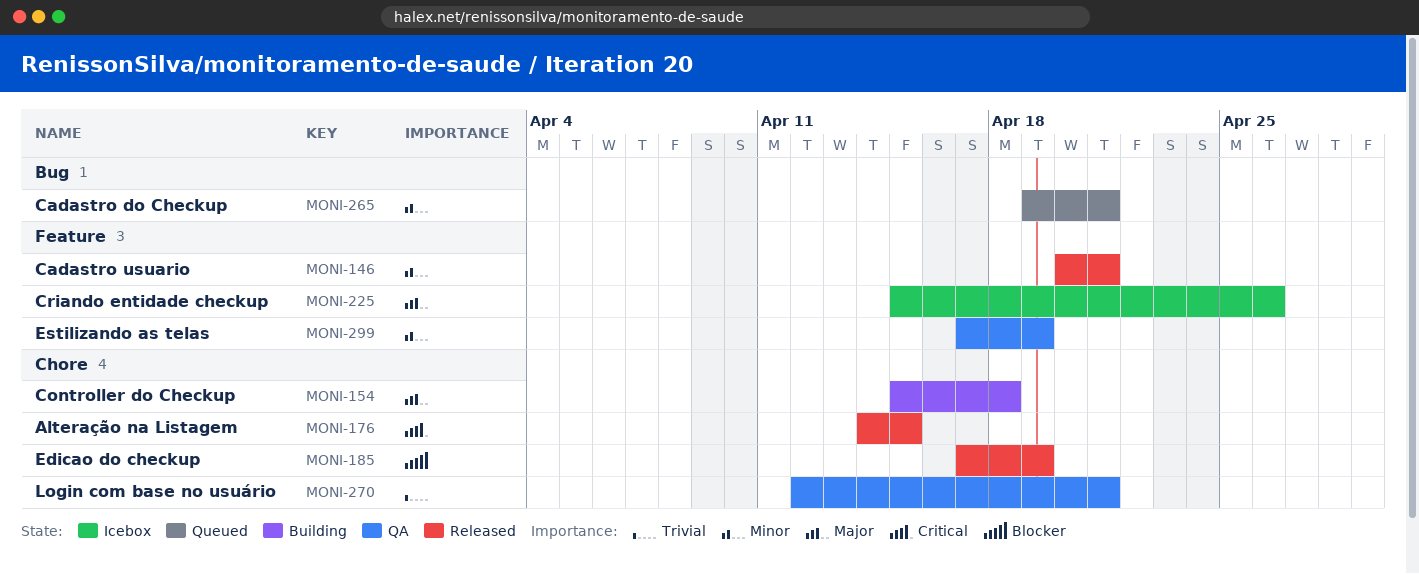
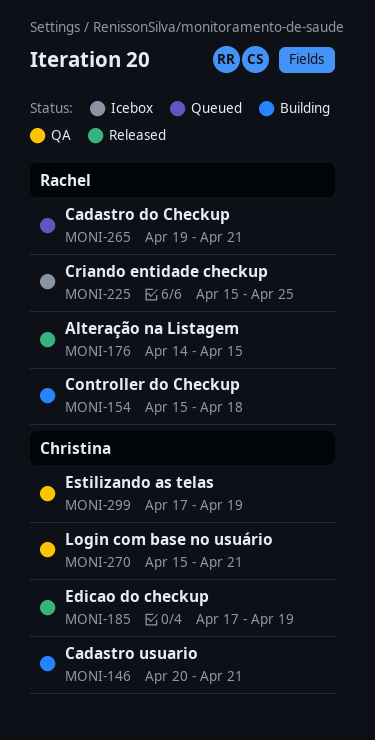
MONI-146, status: Released -> Building
MONI-225, due: Apr 26 -> Apr 25
MONI-270, start: Apr 12 -> Apr 15

